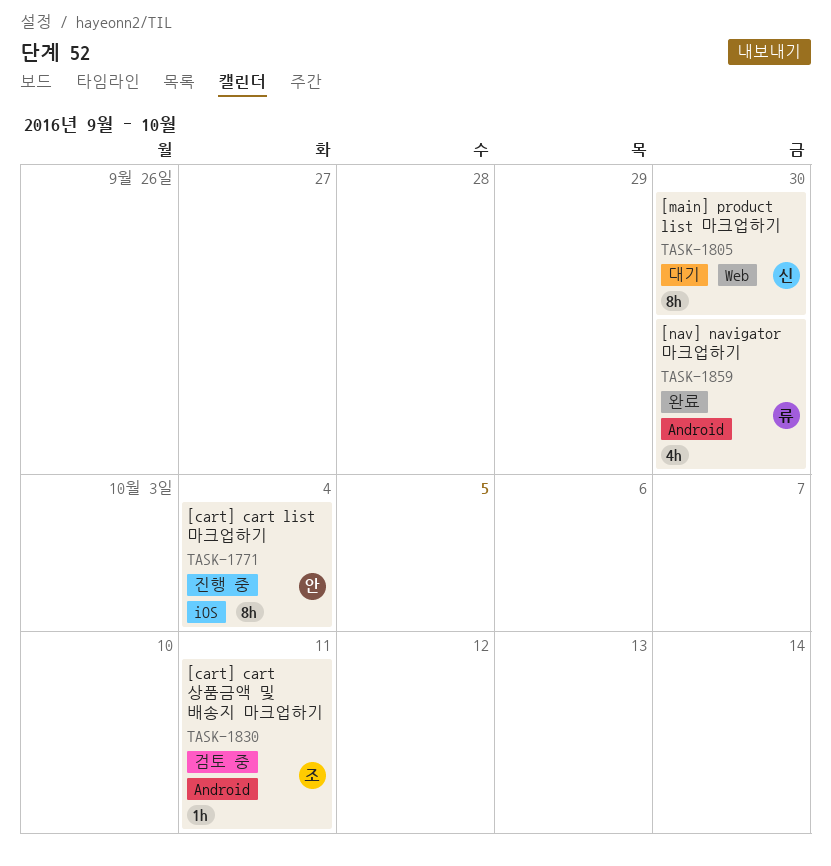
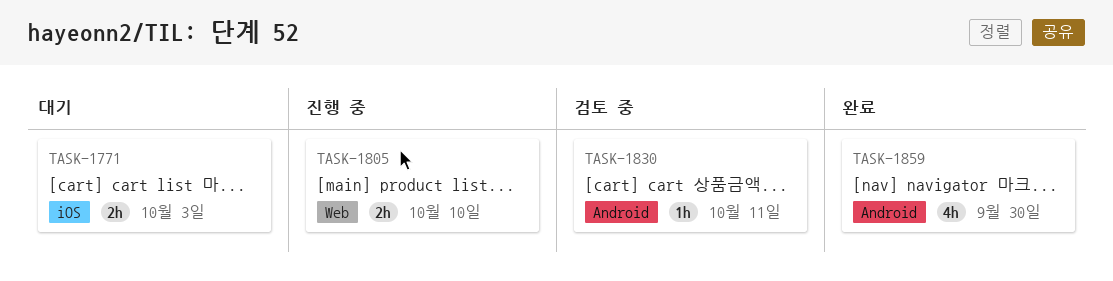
TASK-1771, status: 진행 중 -> 대기
TASK-1771, estimate: 8h -> 2h
TASK-1771, due: Oct 4 -> Oct 3
TASK-1805, status: 대기 -> 진행 중
TASK-1805, estimate: 8h -> 2h
TASK-1805, due: Sep 30 -> Oct 10

